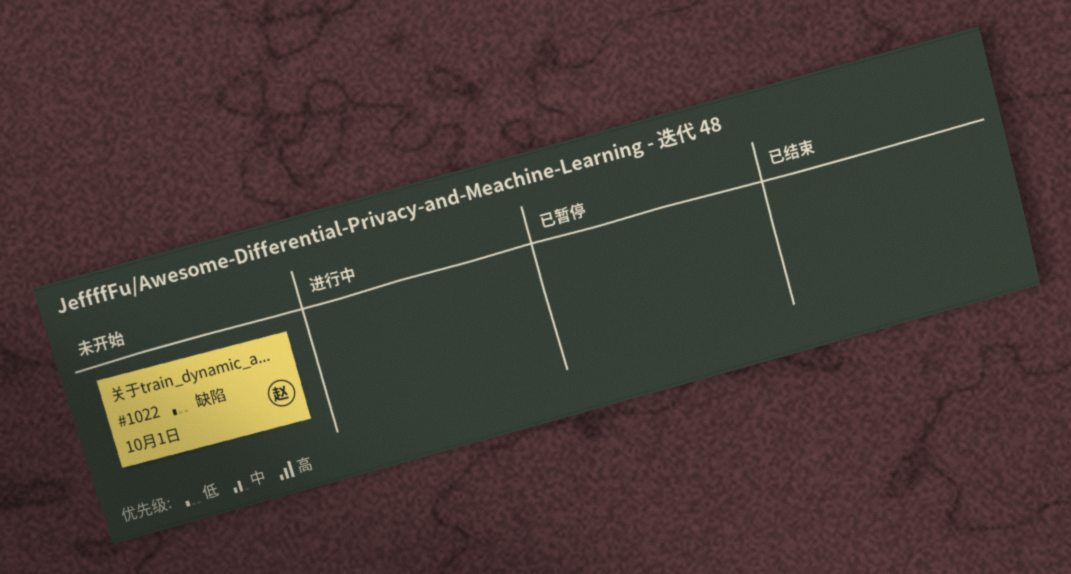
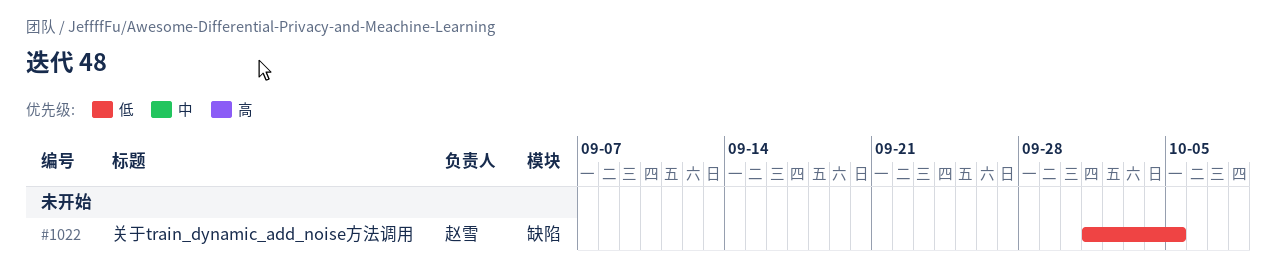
#1022, due: Oct 1 -> Oct 5

